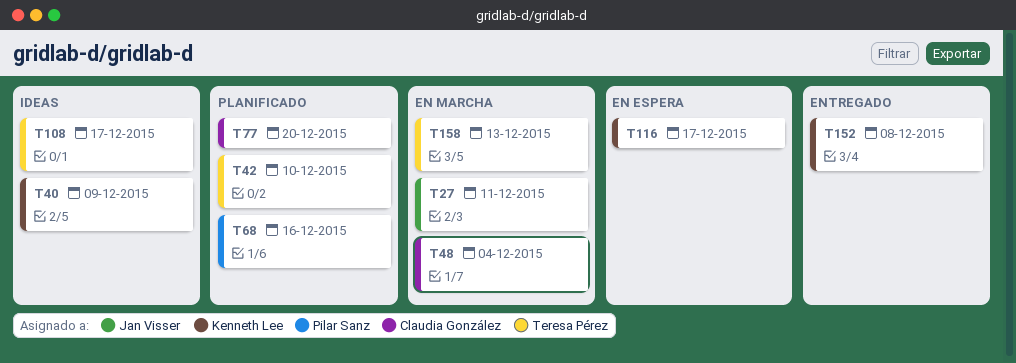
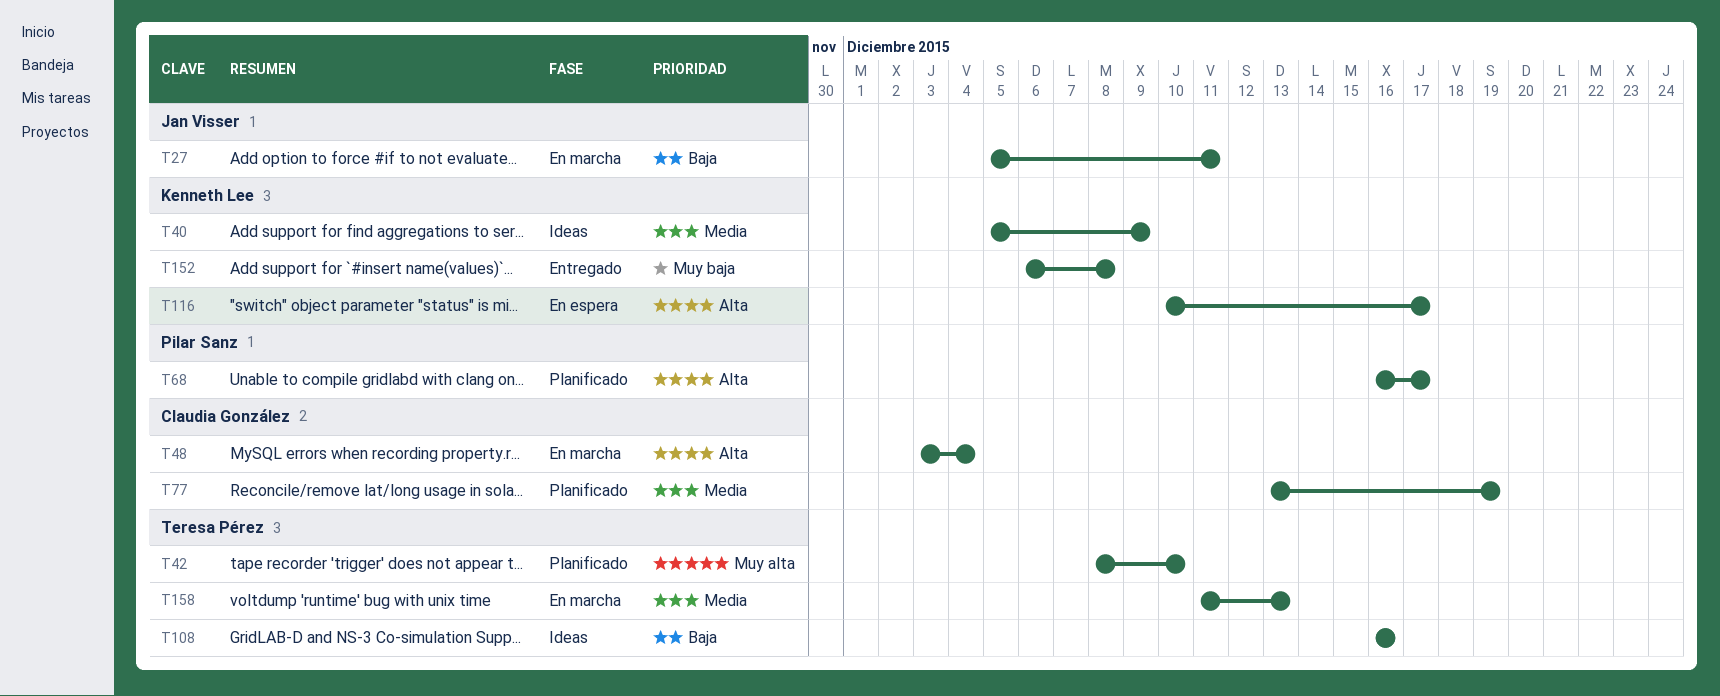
T68, due: Dec 16 -> Dec 17
T77, due: Dec 20 -> Dec 19
T108, due: Dec 17 -> Dec 16

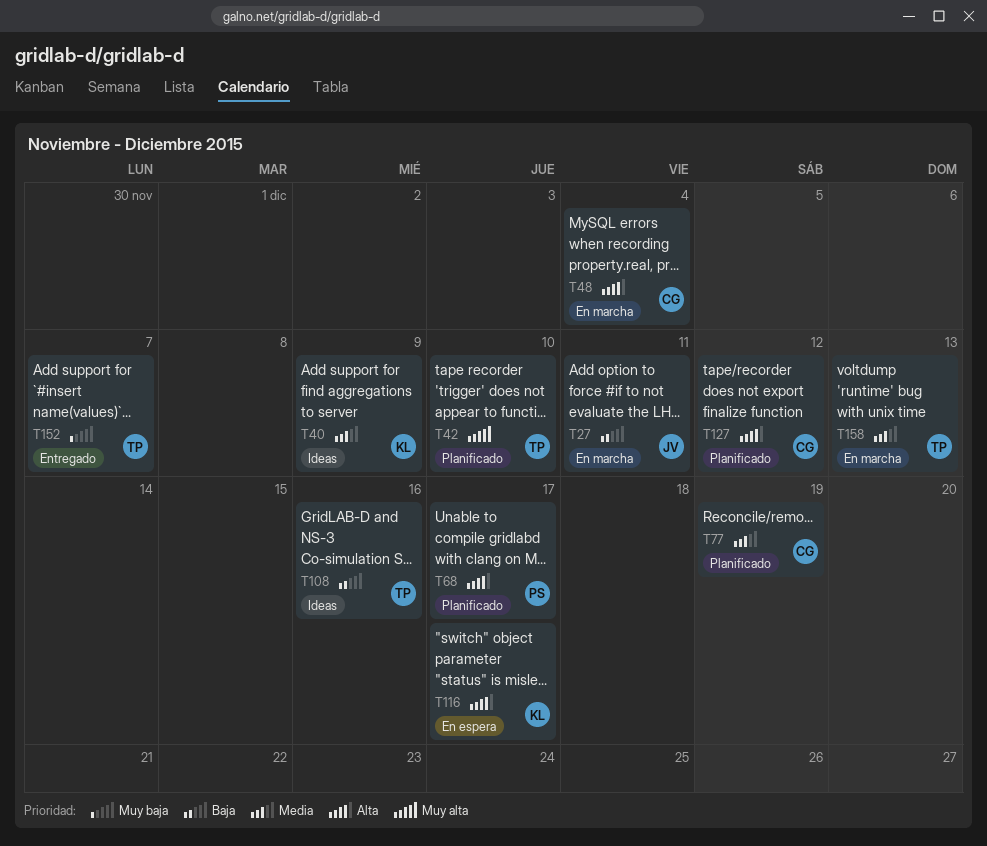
T127: none -> present
T152, owner: Kenneth Lee -> Teresa Pérez
T152, due: Dec 8 -> Dec 7

